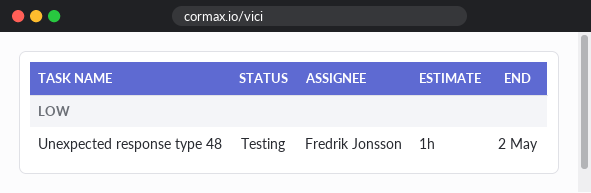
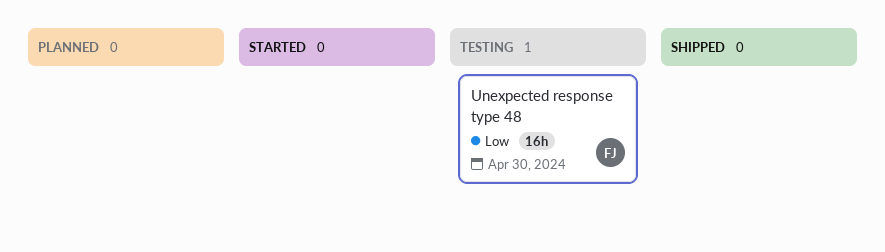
Unexpected response type 48, estimate: 1h -> 16h
Unexpected response type 48, due: May 2 -> Apr 30

